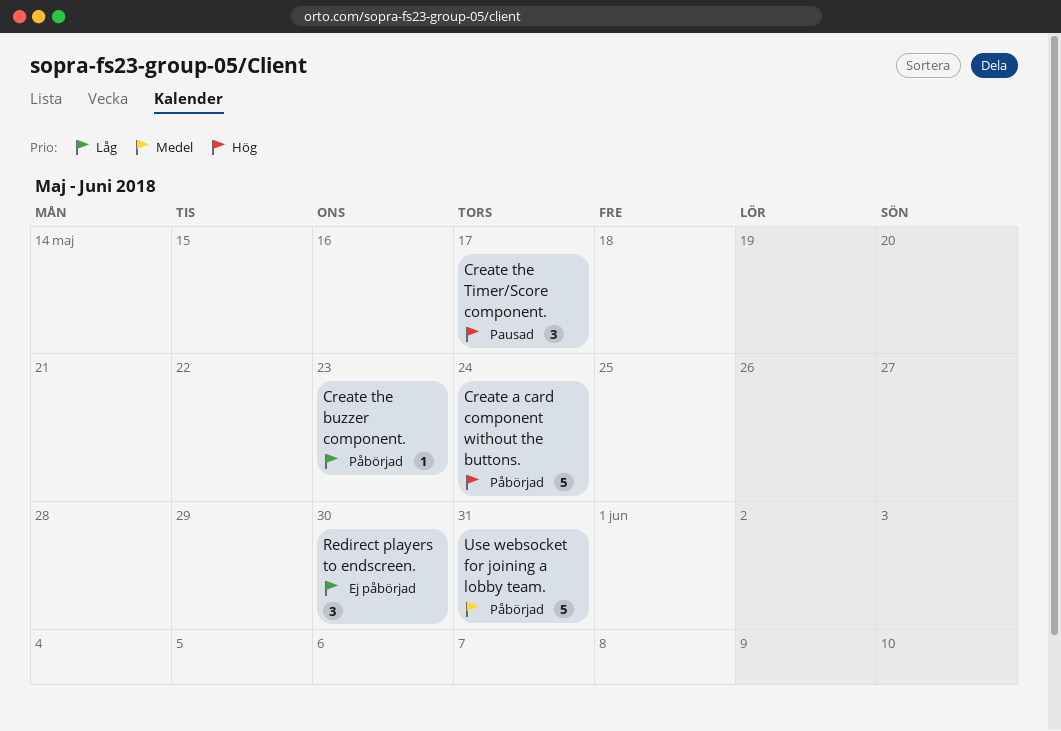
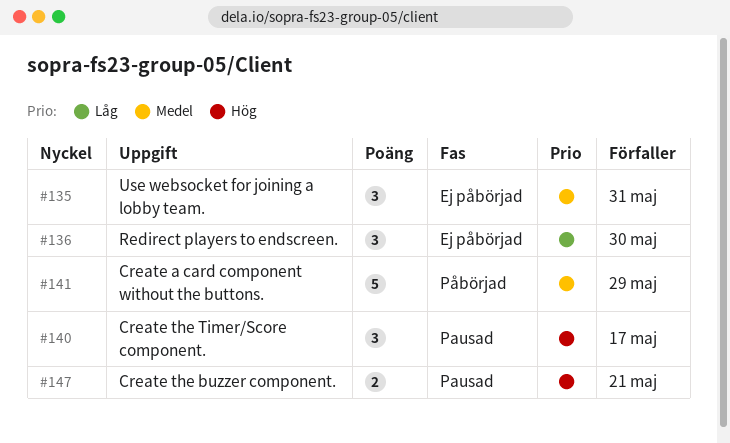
Create a card component without the buttons., priority: Hög -> Medel
Create a card component without the buttons., due: May 24 -> May 29
Create the buzzer component., status: Påbörjad -> Pausad
Create the buzzer component., priority: Låg -> Hög
Create the buzzer component., estimate: 1 -> 2
Create the buzzer component., due: May 23 -> May 21
Use websocket for joining a lobby team., status: Påbörjad -> Ej påbörjad
Use websocket for joining a lobby team., estimate: 5 -> 3

